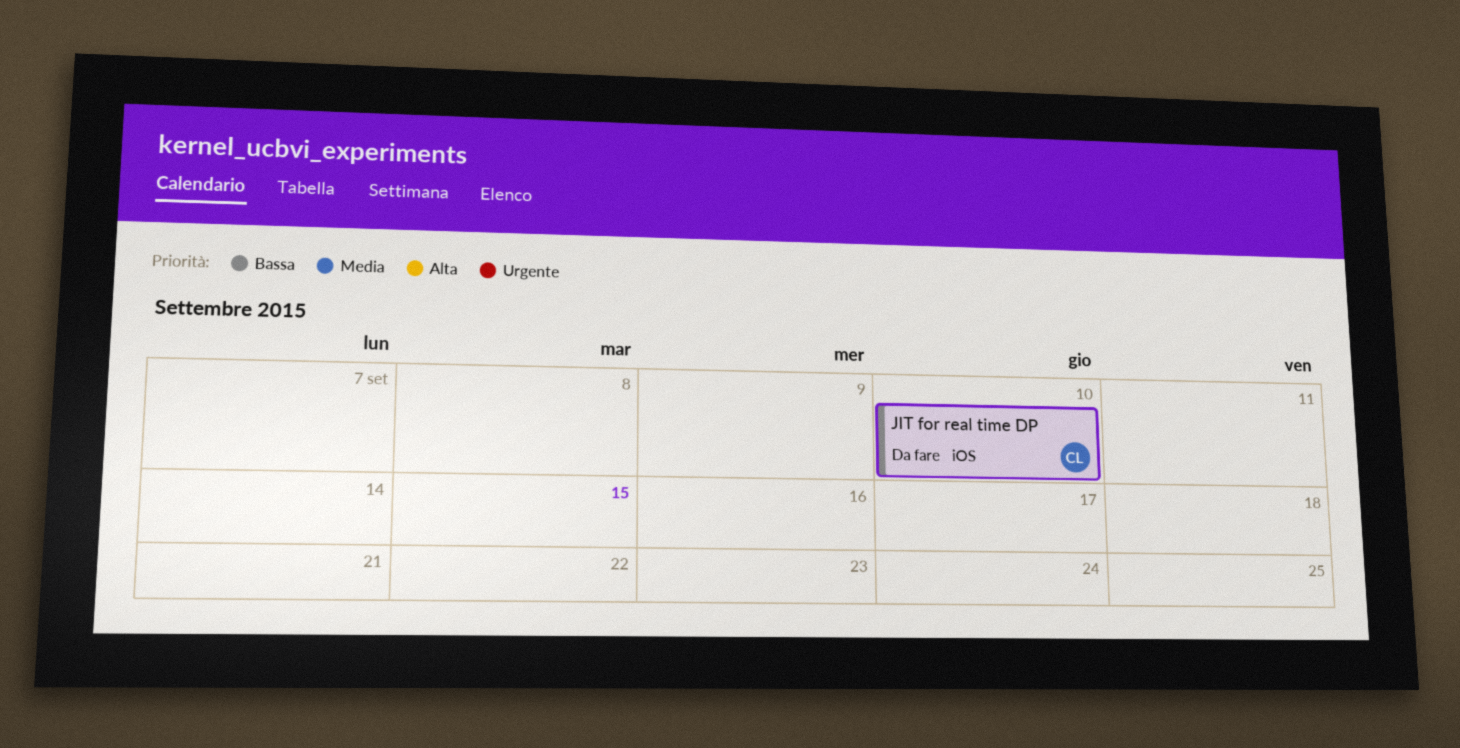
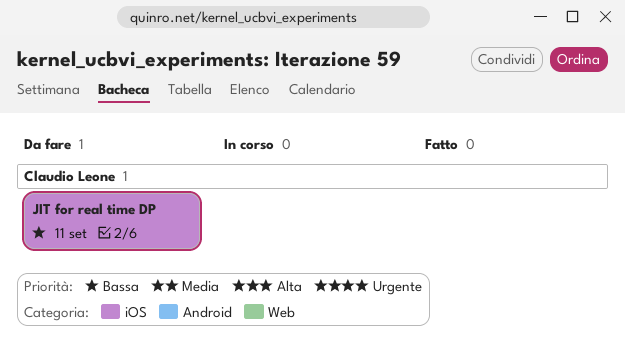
JIT for real time DP, due: Sep 10 -> Sep 11

